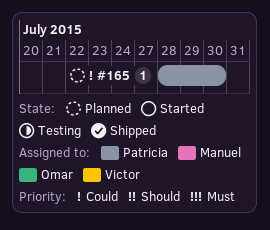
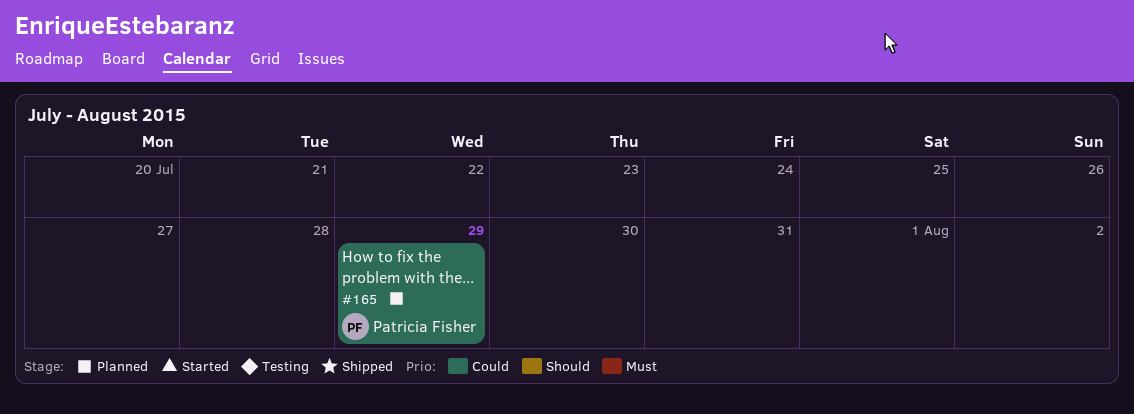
#165, due: Jul 30 -> Jul 29

